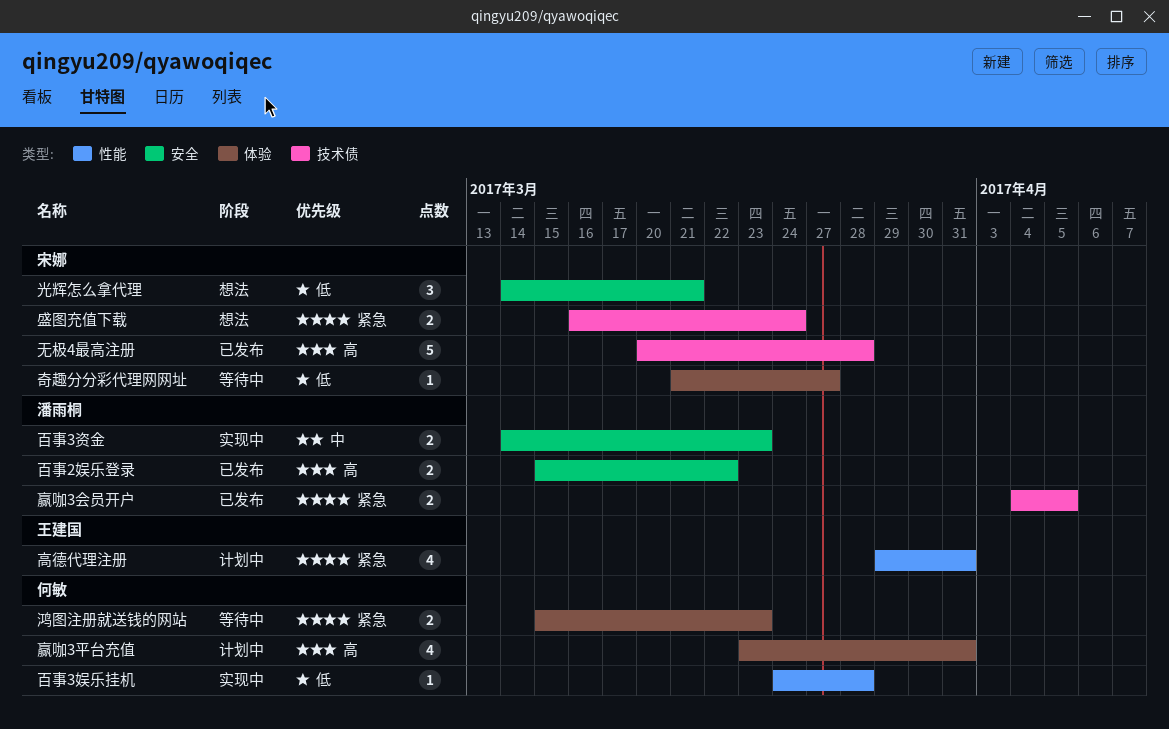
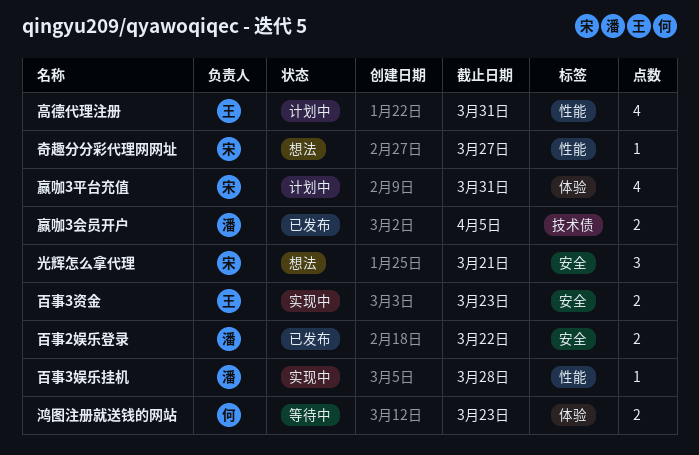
奇趣分分彩代理网网址, status: 等待中 -> 想法
奇趣分分彩代理网网址, label: 体验 -> 性能
无极4最高注册: present -> none
百事3娱乐挂机, owner: 何敏 -> 潘雨桐
百事3资金, owner: 潘雨桐 -> 王建国
盛图充值下载: present -> none
赢咖3平台充值, owner: 何敏 -> 宋娜

